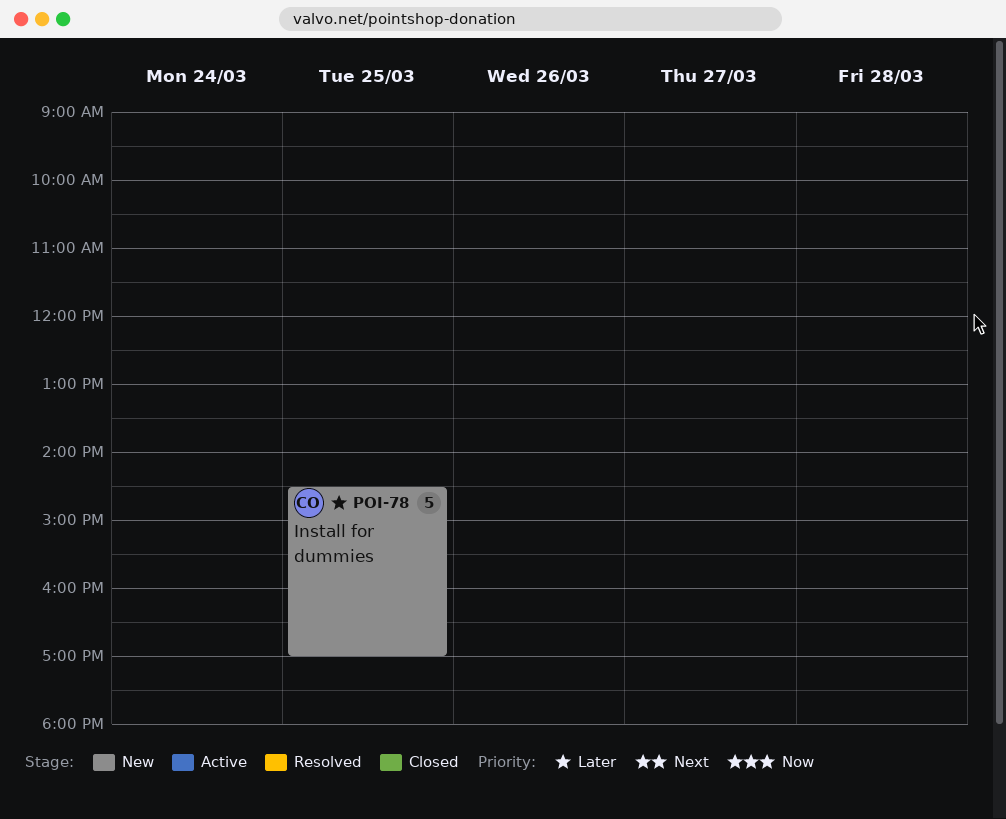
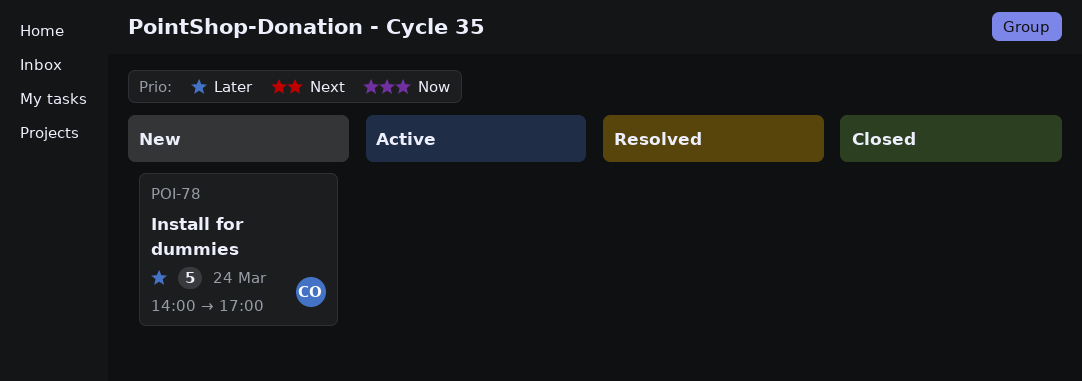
POI-78, day: Mar 25 -> Mar 24
POI-78, begins: 14:30 -> 14:00

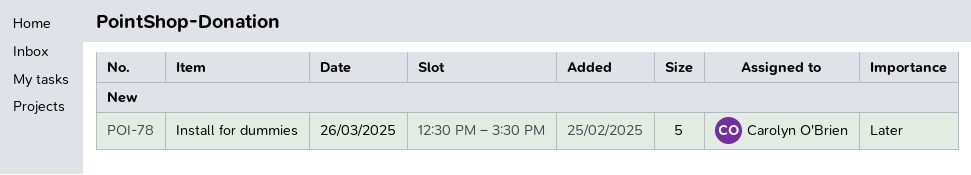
POI-78, day: Mar 24 -> Mar 26
POI-78, begins: 14:00 -> 12:30
POI-78, ends: 17:00 -> 15:30

